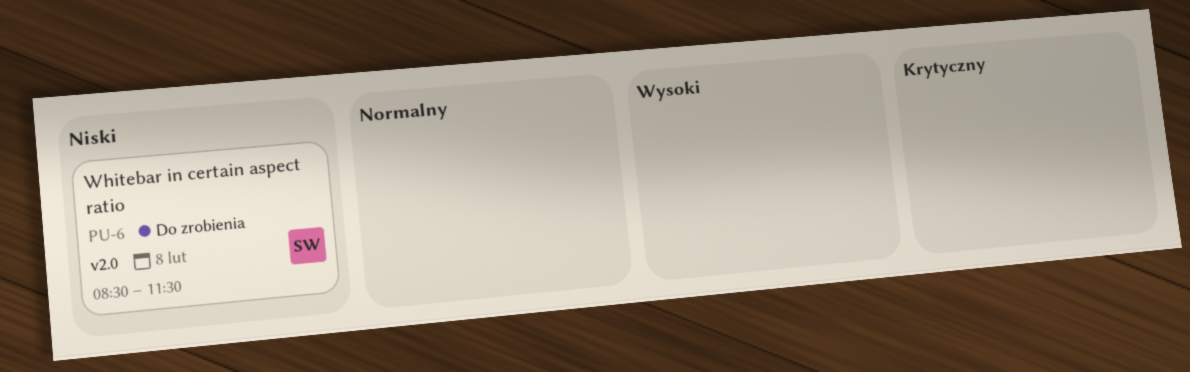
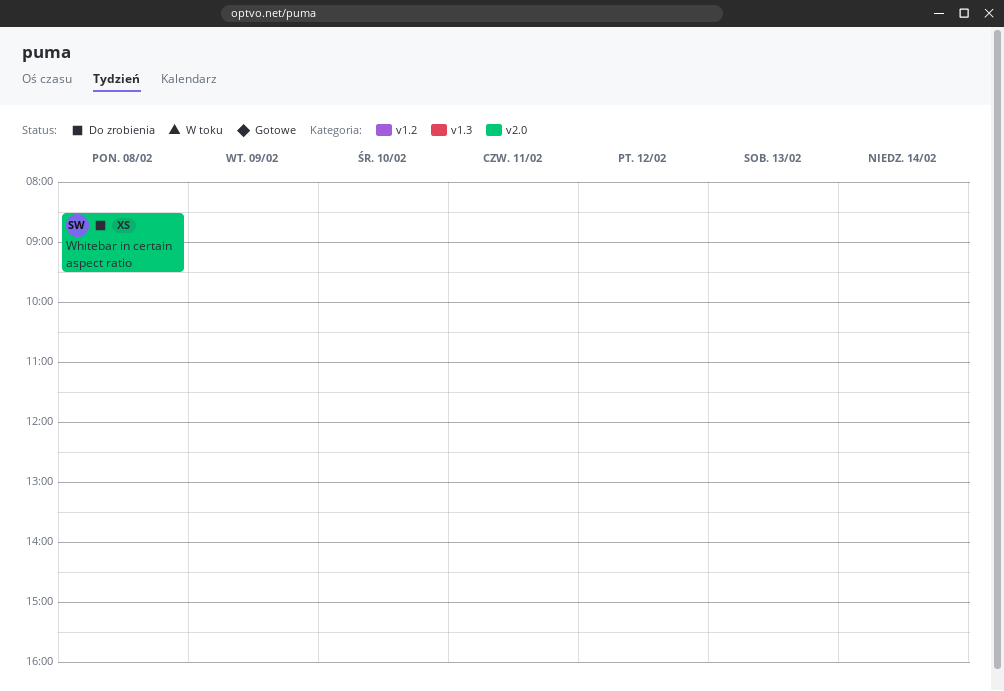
Whitebar in certain aspect ratio, ends: 11:30 -> 09:30

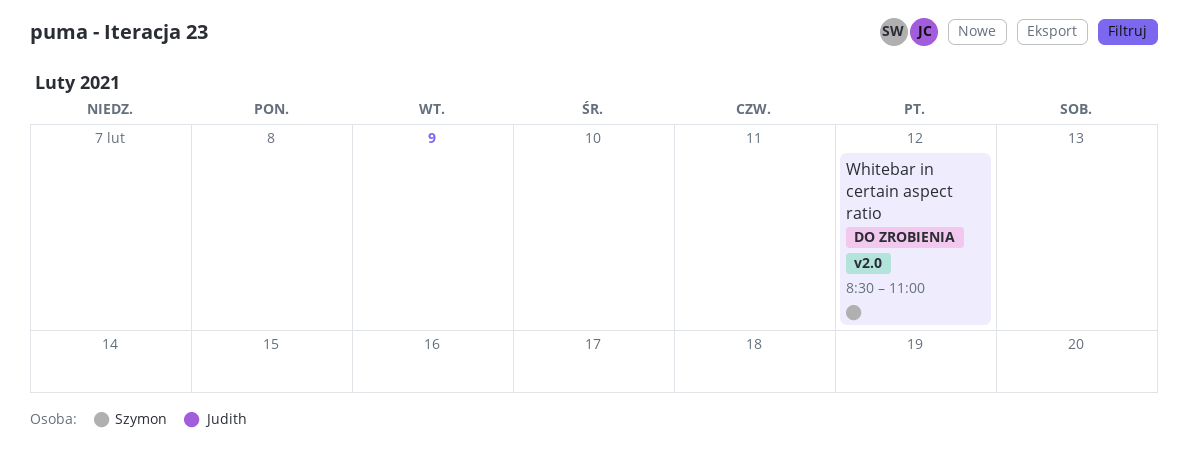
Whitebar in certain aspect ratio, day: Feb 8 -> Feb 12
Whitebar in certain aspect ratio, ends: 09:30 -> 11:00

